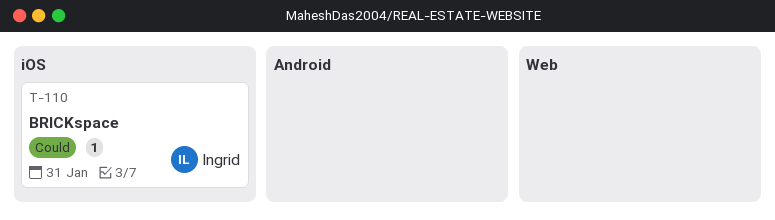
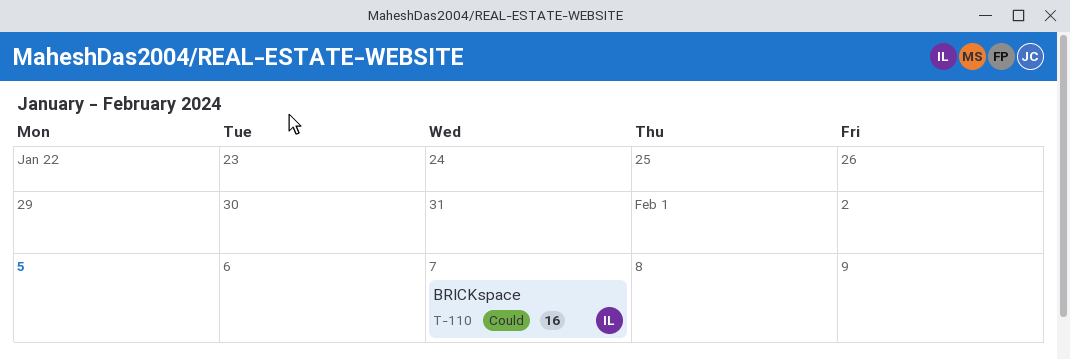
T-110, estimate: 1 -> 16
T-110, due: Jan 31 -> Feb 7

